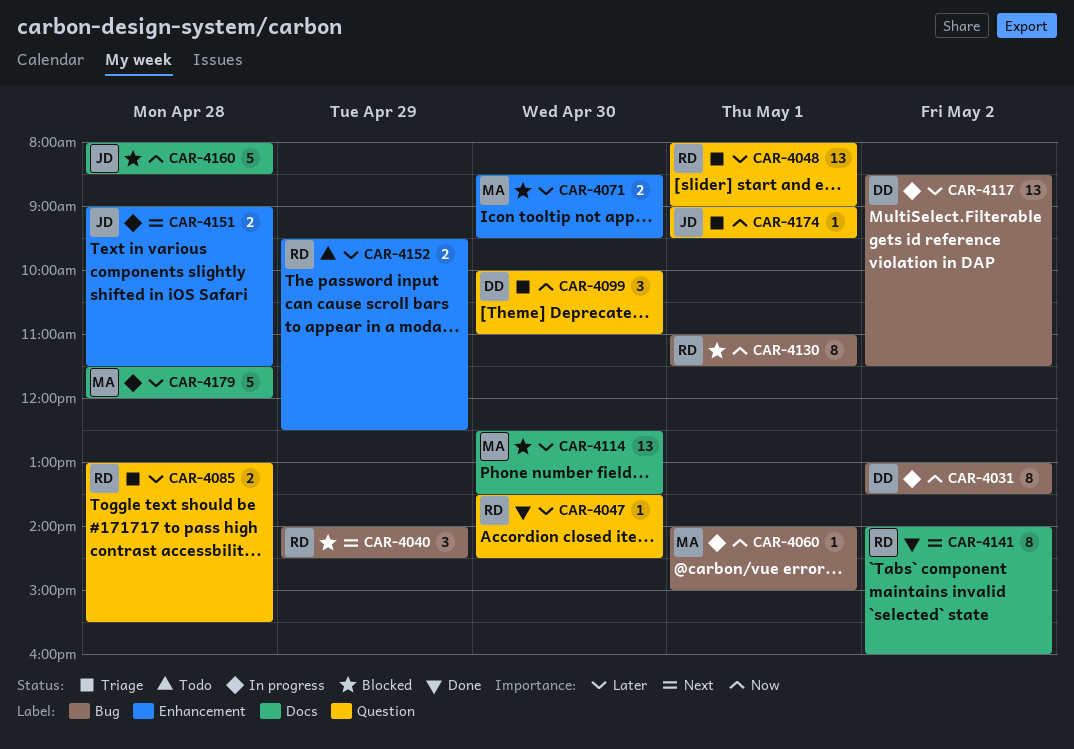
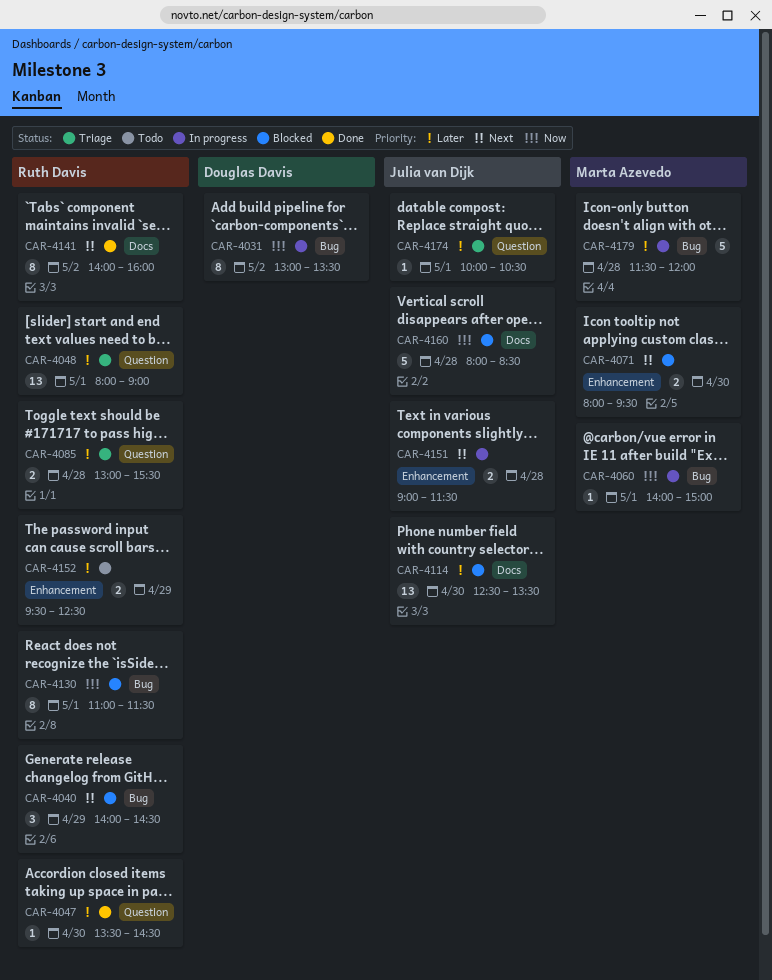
CAR-4071, priority: Later -> Next
CAR-4071, begins: 08:30 -> 08:00
CAR-4099: present -> none
CAR-4114, owner: Marta Azevedo -> Julia van Dijk
CAR-4117: present -> none
CAR-4174, priority: Now -> Later
CAR-4174, begins: 09:00 -> 10:00
CAR-4174, ends: 09:30 -> 10:30
CAR-4179, label: Docs -> Bug

